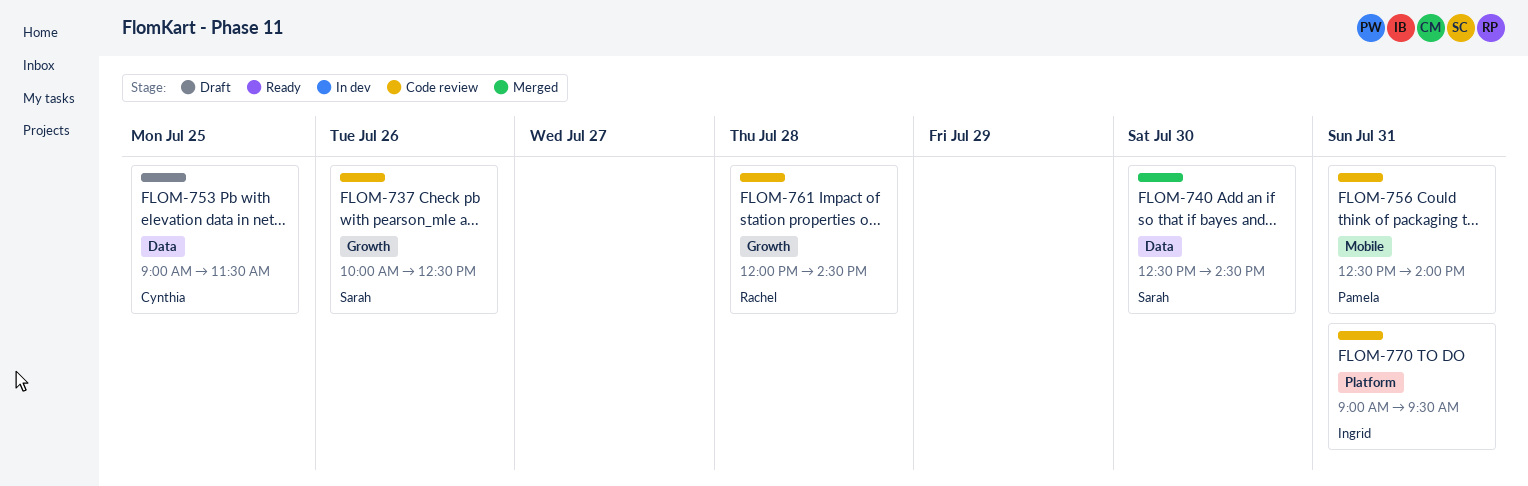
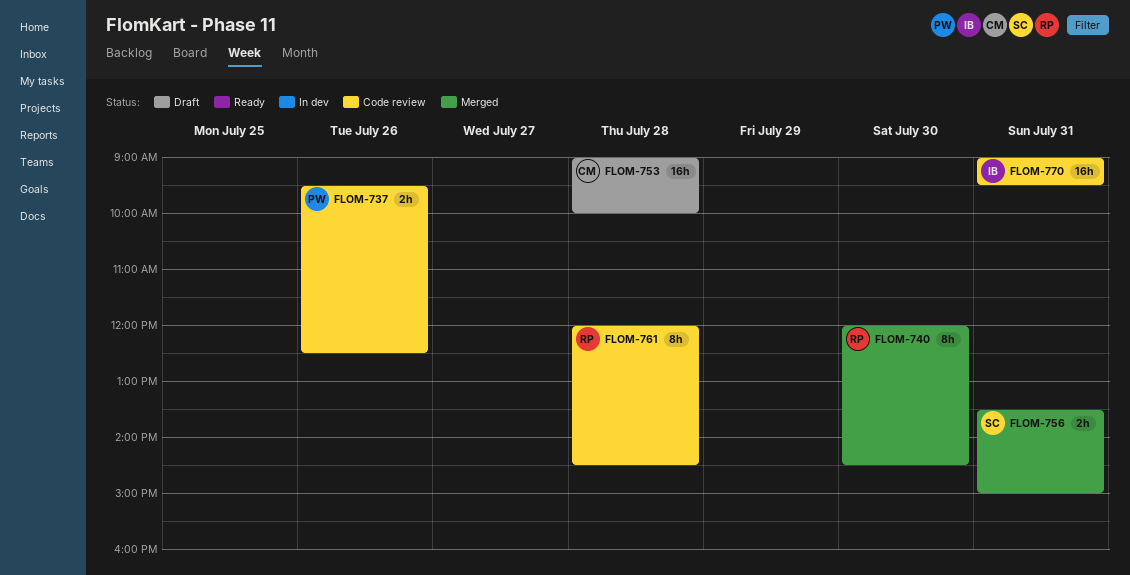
FLOM-737, owner: Sarah -> Pamela
FLOM-737, begins: 10:00 -> 09:30
FLOM-740, owner: Sarah -> Rachel
FLOM-740, begins: 12:30 -> 12:00
FLOM-753, day: Jul 25 -> Jul 28
FLOM-753, ends: 11:30 -> 10:00
FLOM-756, status: Code review -> Merged
FLOM-756, owner: Pamela -> Sarah
FLOM-756, begins: 12:30 -> 13:30
FLOM-756, ends: 14:00 -> 15:00

